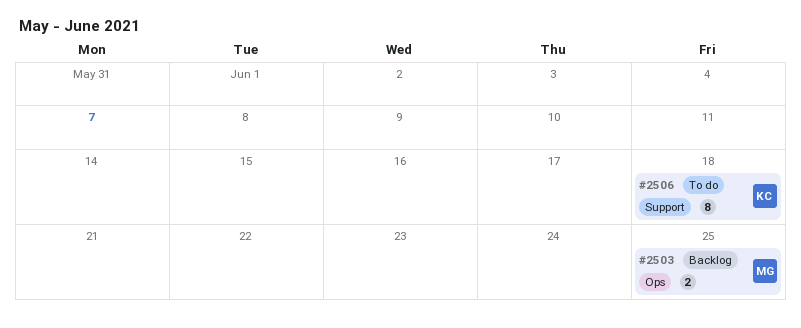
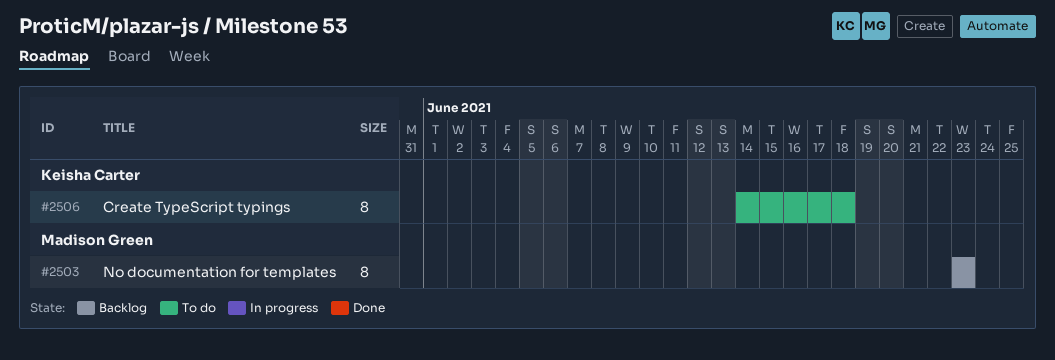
#2503, estimate: 2 -> 8
#2503, due: Jun 25 -> Jun 23

